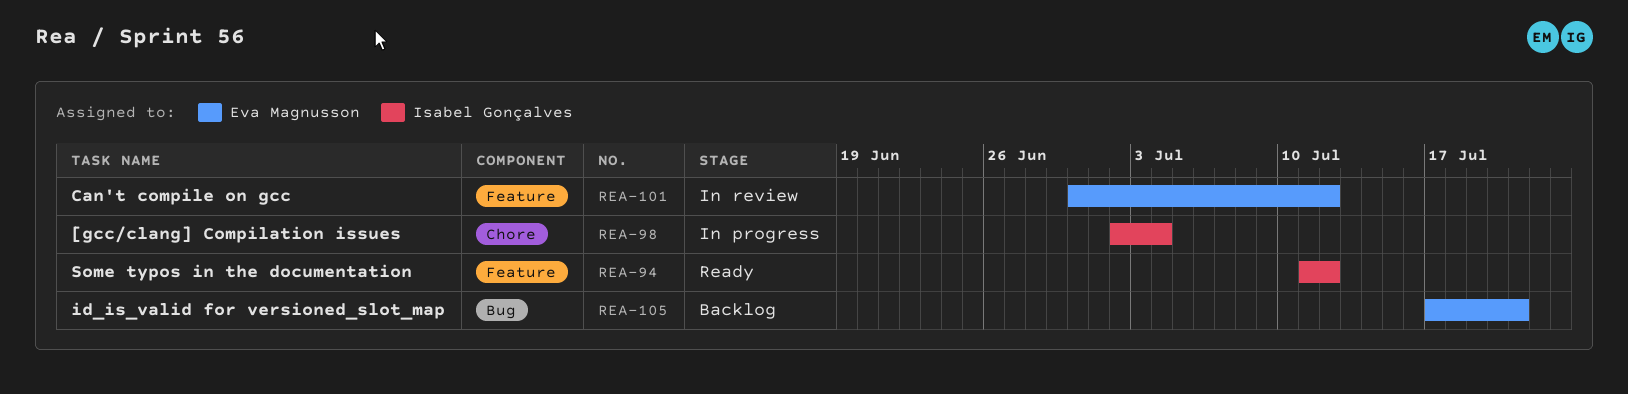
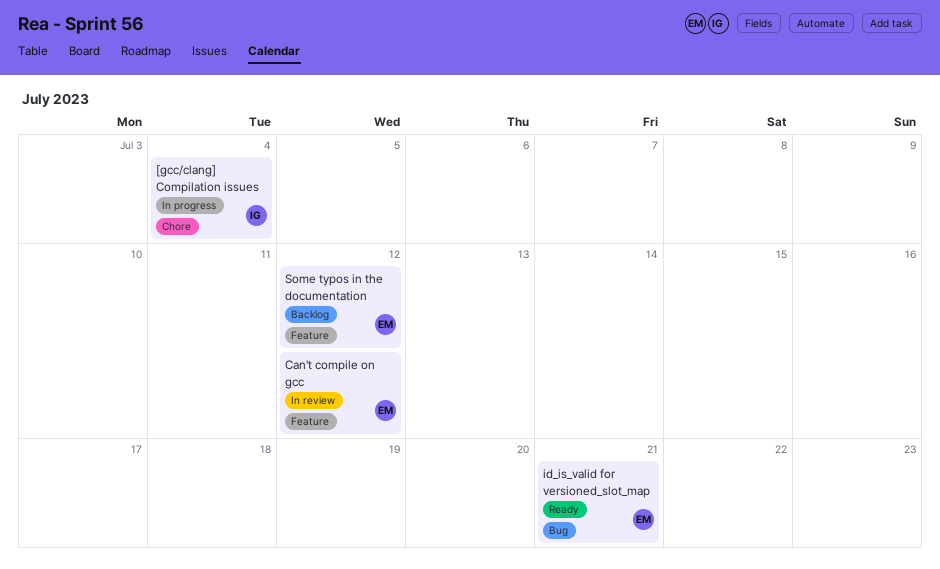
id_is_valid for versioned_slot_map, status: Backlog -> Ready
Some typos in the documentation, status: Ready -> Backlog
Some typos in the documentation, owner: Isabel Gonçalves -> Eva Magnusson

